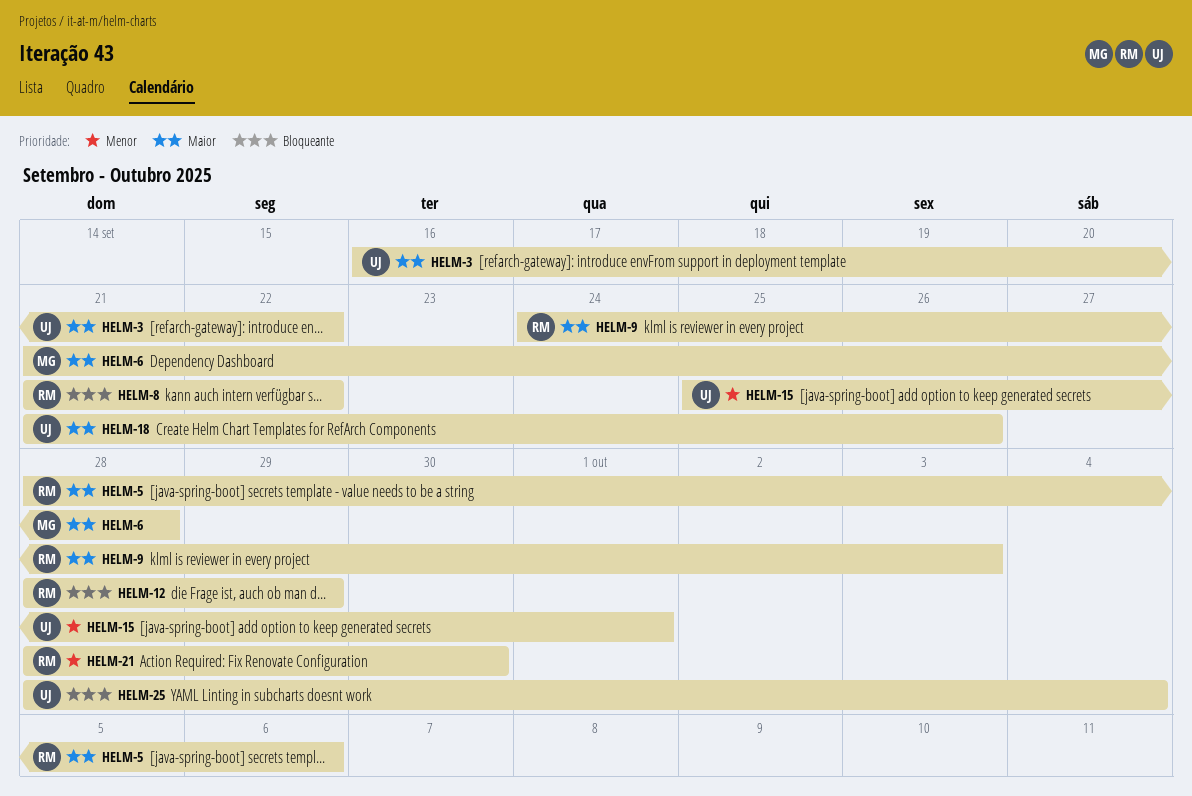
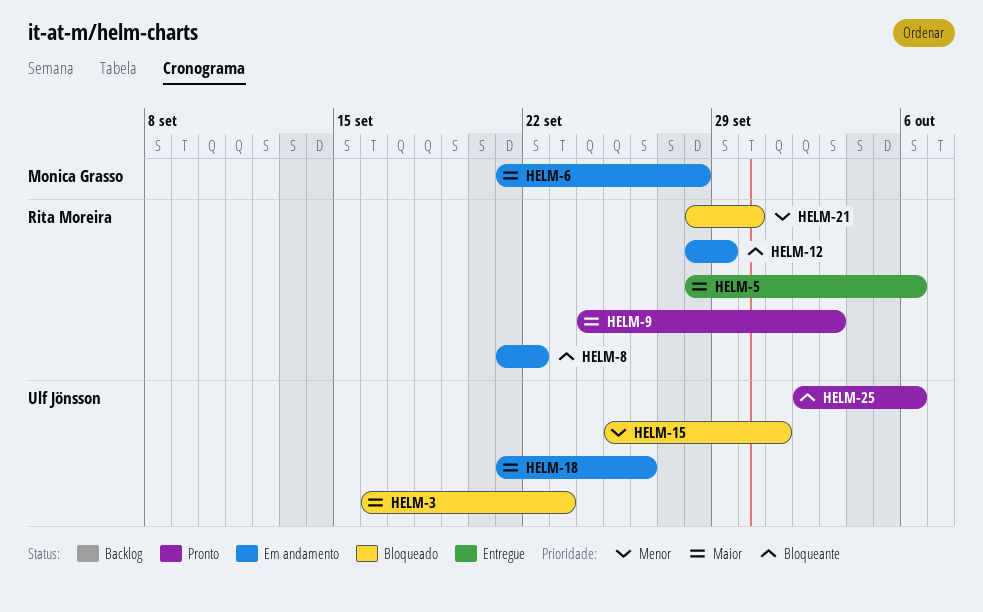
HELM-3, due: Sep 22 -> Sep 23
HELM-25, start: Sep 28 -> Oct 2
HELM-25, due: Oct 4 -> Oct 6

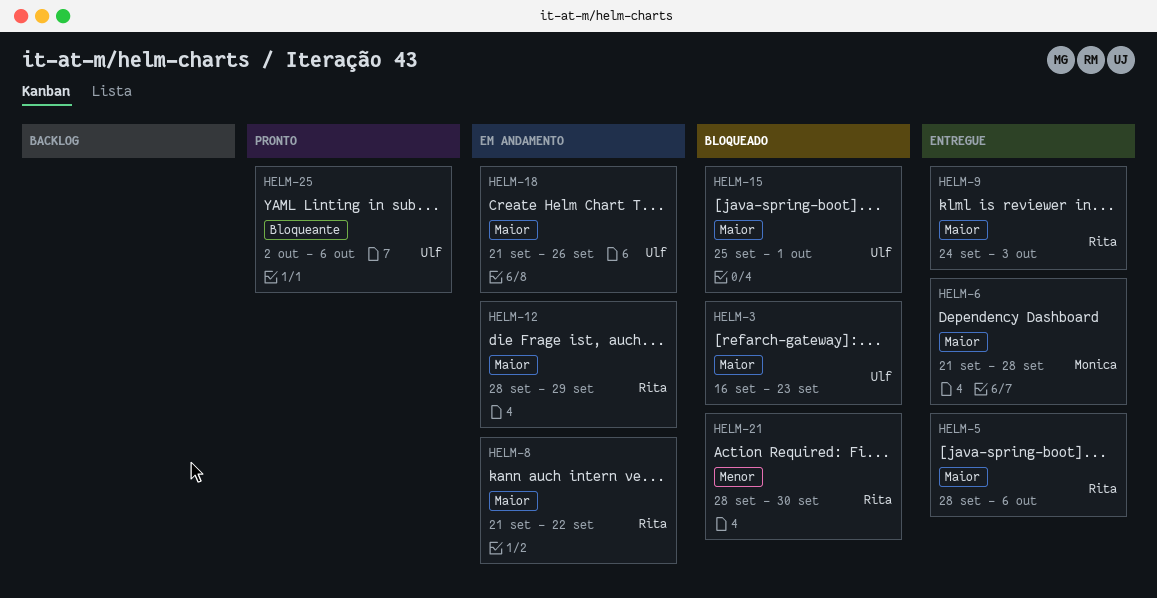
HELM-6, status: Em andamento -> Entregue
HELM-8, priority: Bloqueante -> Maior
HELM-9, status: Pronto -> Entregue
HELM-12, priority: Bloqueante -> Maior
HELM-15, priority: Menor -> Maior

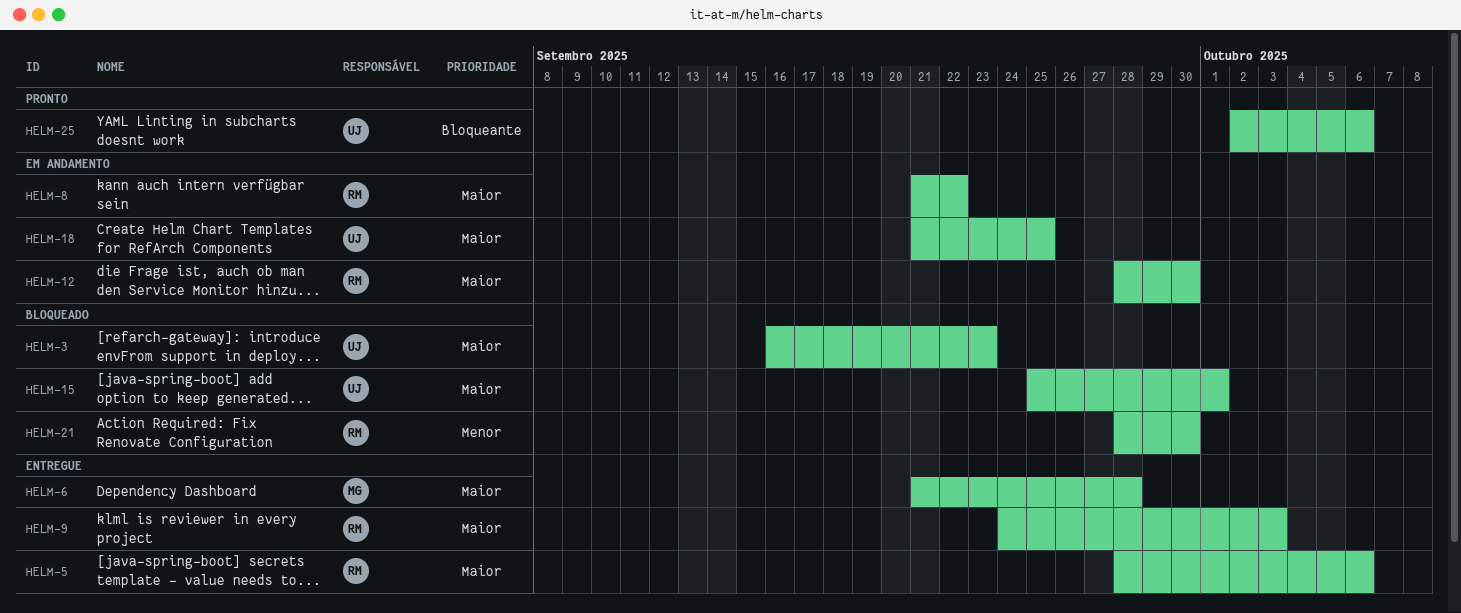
HELM-12, due: Sep 29 -> Sep 30
HELM-18, due: Sep 26 -> Sep 25

